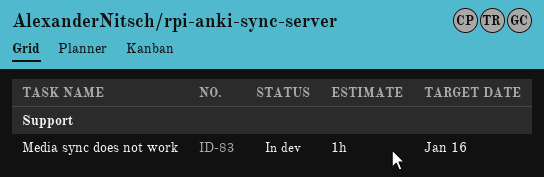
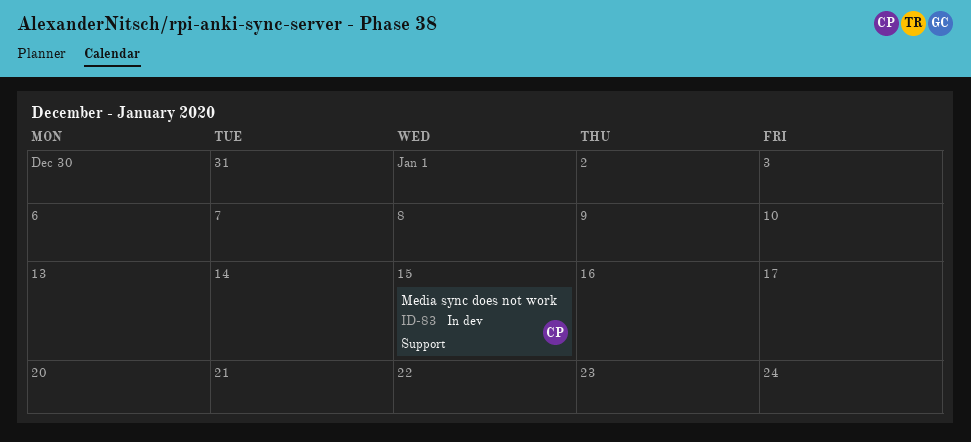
ID-83, due: Jan 16 -> Jan 15

